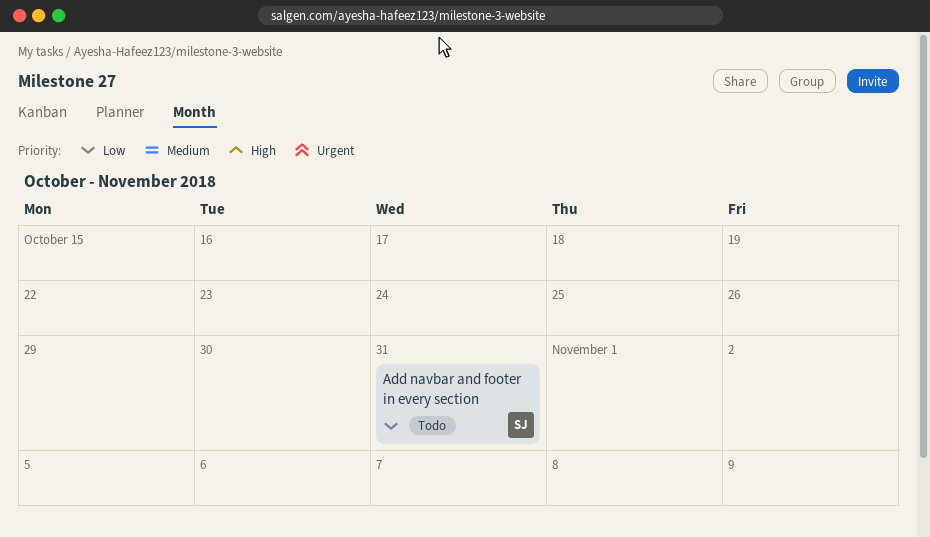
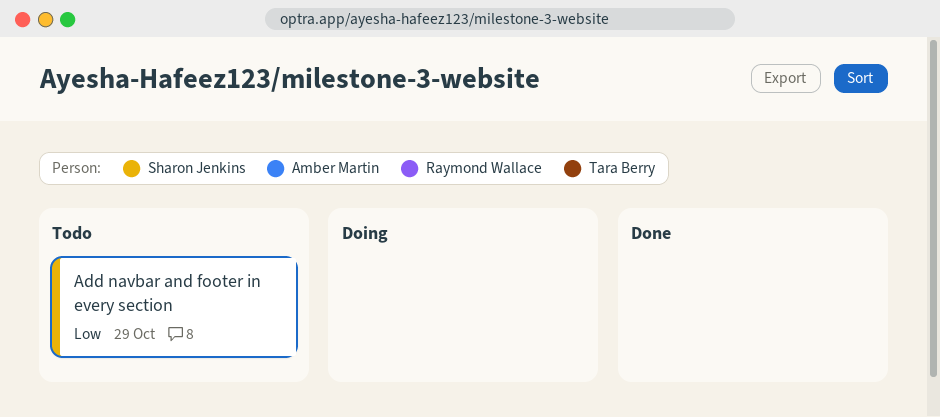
Add navbar and footer in every section, due: Oct 31 -> Oct 29

